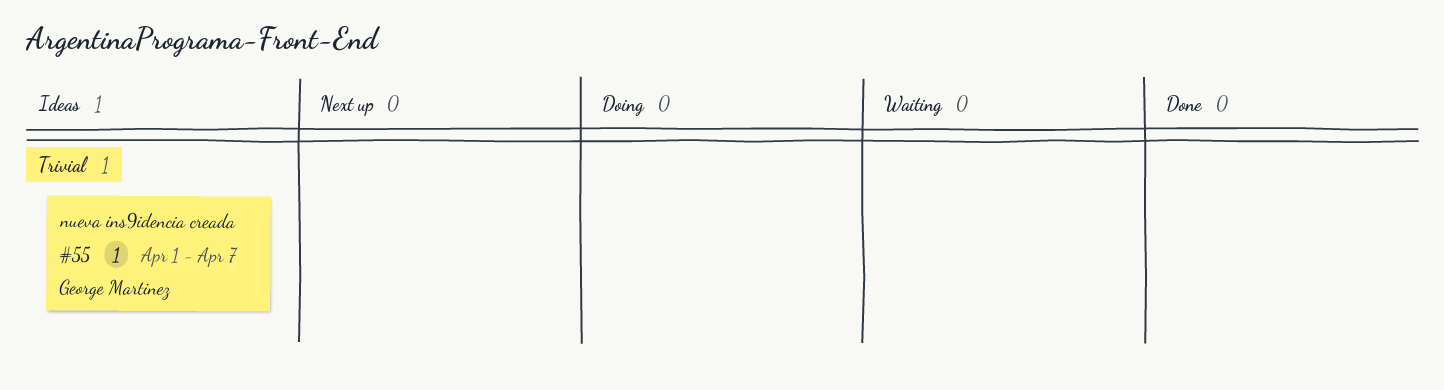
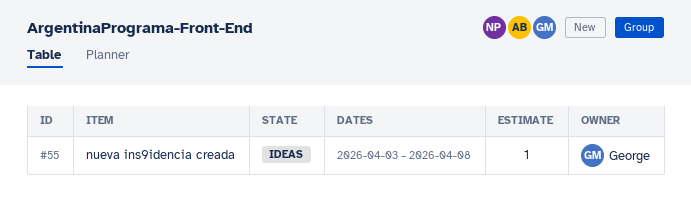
#55, start: Apr 1 -> Apr 3
#55, due: Apr 7 -> Apr 8

